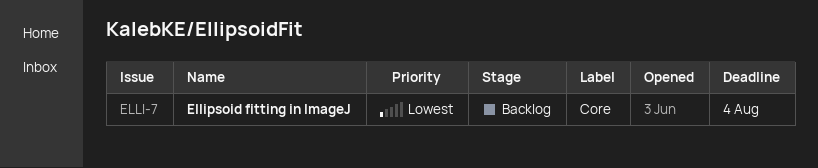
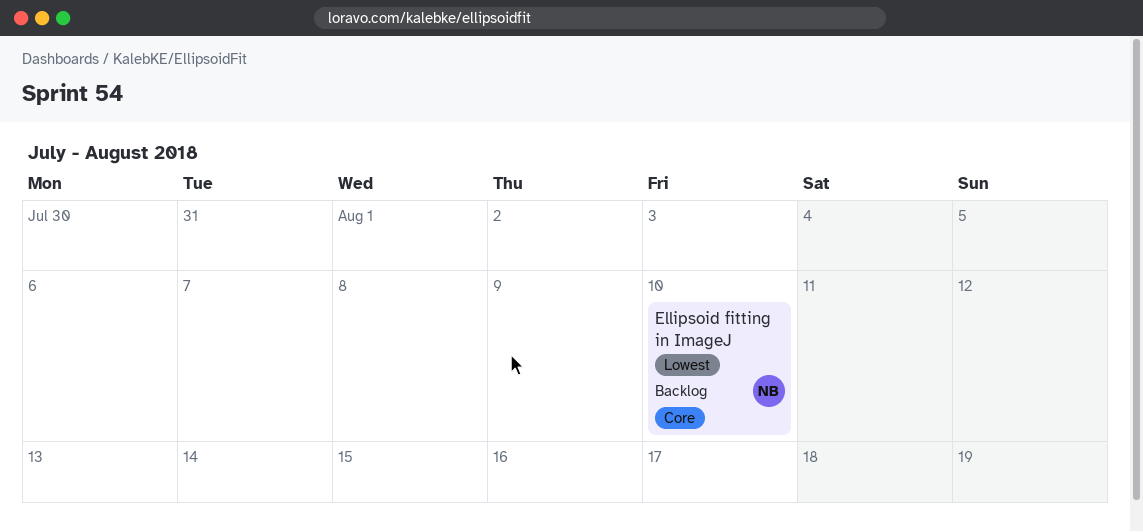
Ellipsoid fitting in ImageJ, due: Aug 4 -> Aug 10

